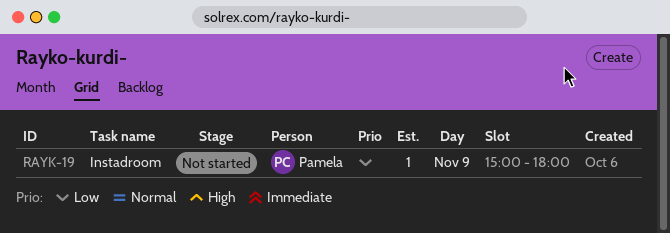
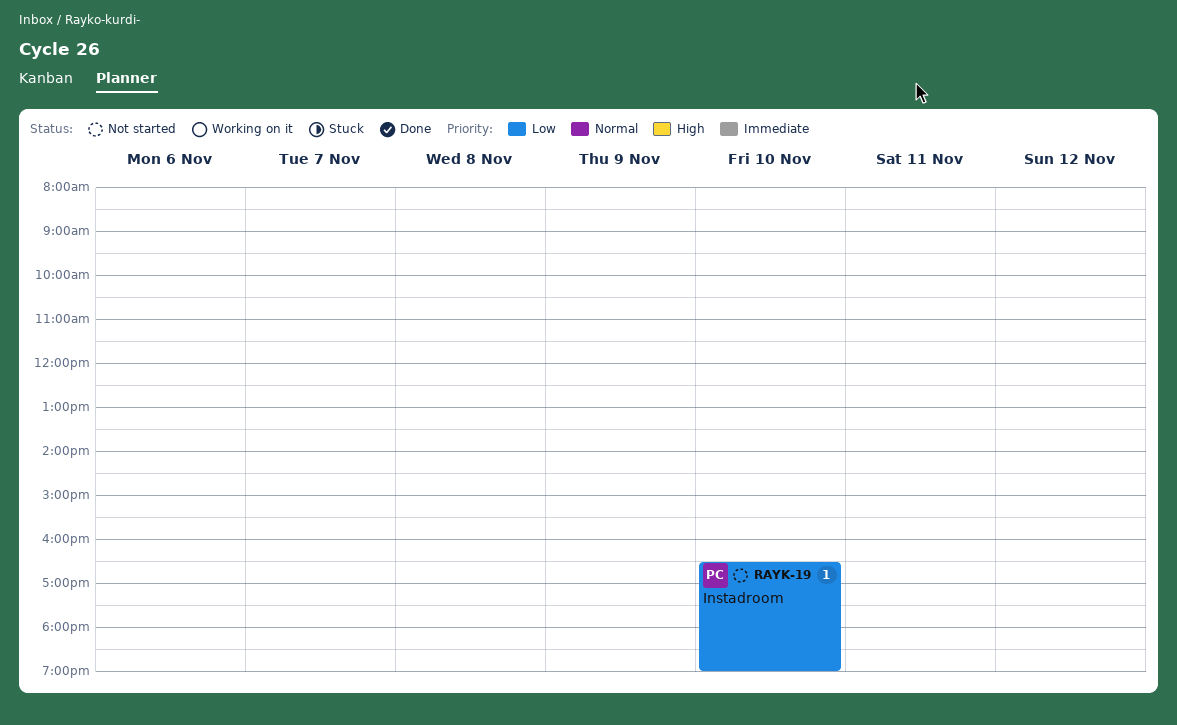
RAYK-19, day: Nov 9 -> Nov 10
RAYK-19, begins: 15:00 -> 16:30
RAYK-19, ends: 18:00 -> 19:00

